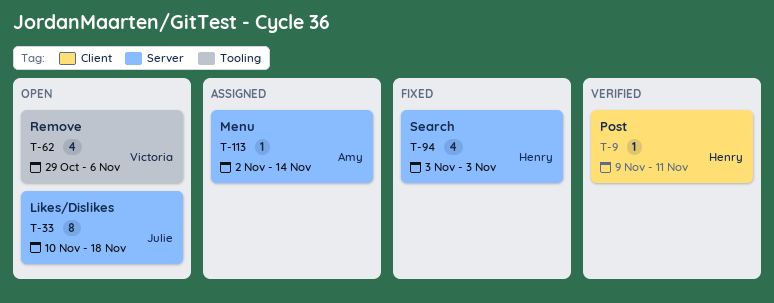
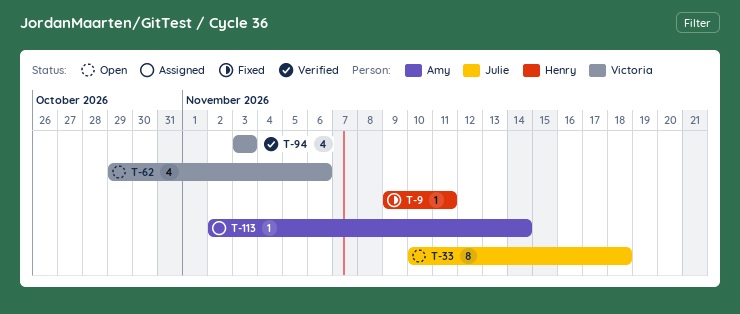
T-9, status: Verified -> Fixed
T-94, status: Fixed -> Verified
T-94, owner: Henry -> Victoria

